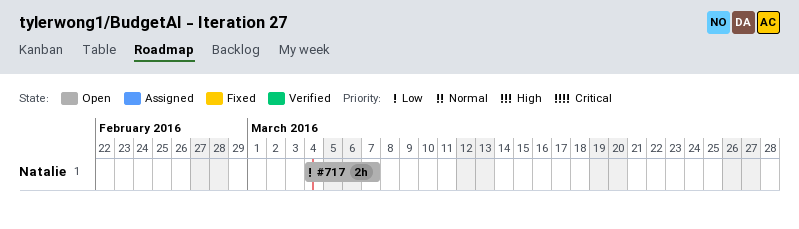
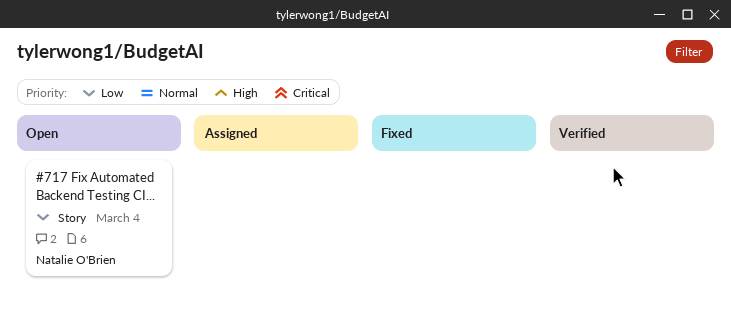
#717, due: Mar 7 -> Mar 4

